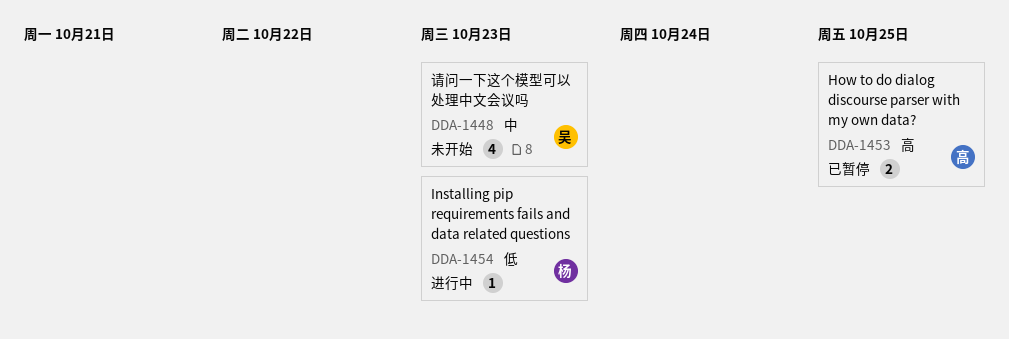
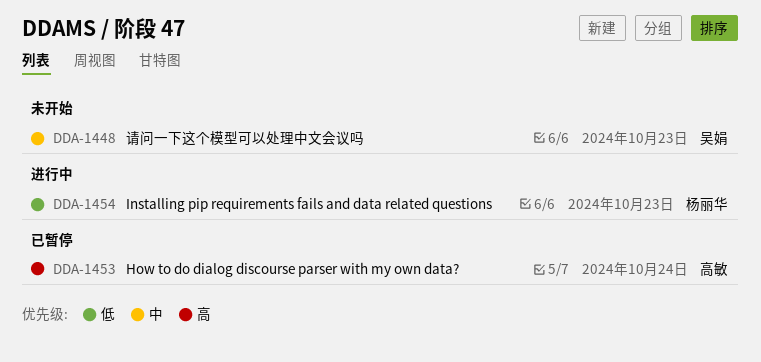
DDA-1453, due: Oct 25 -> Oct 24

